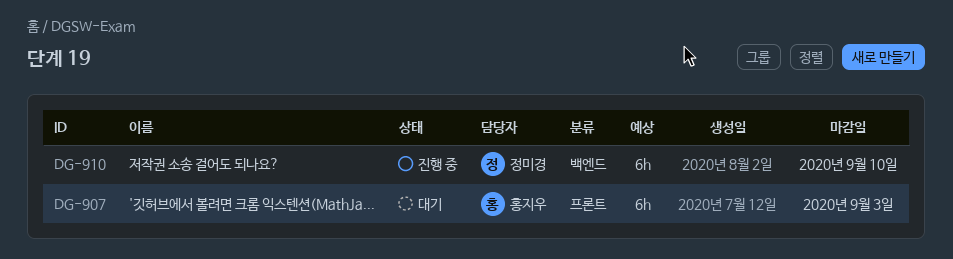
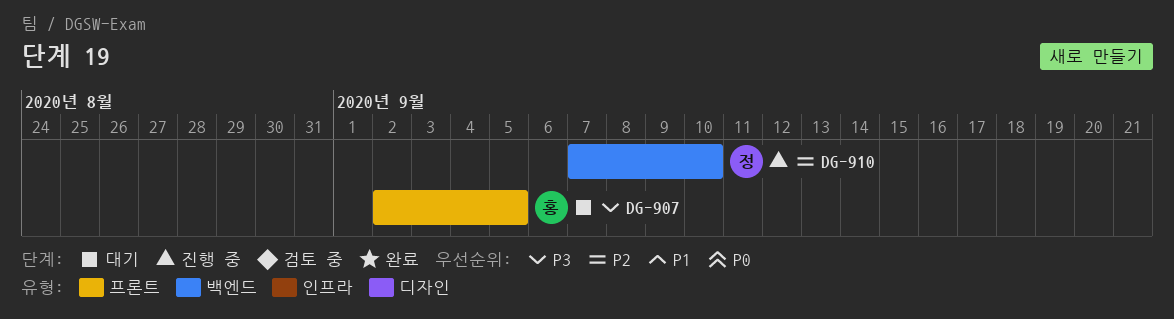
DG-907, due: Sep 3 -> Sep 5

